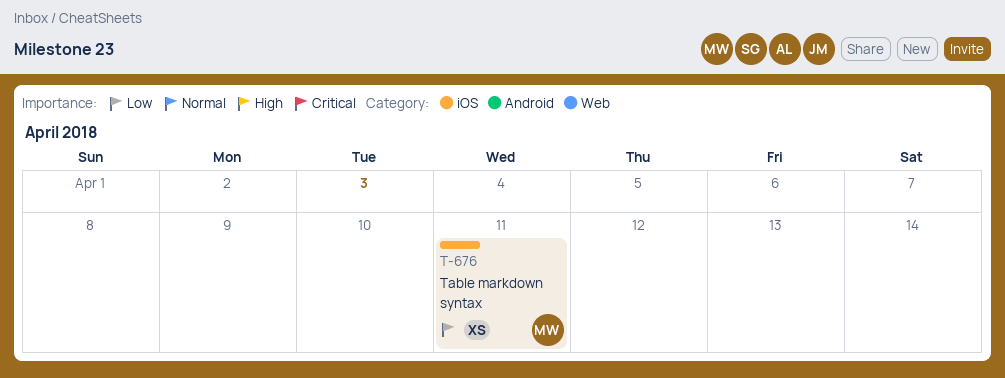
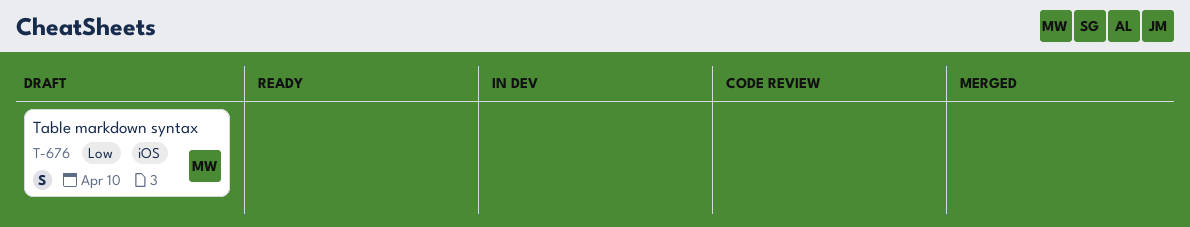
T-676, estimate: XS -> S
T-676, due: Apr 11 -> Apr 10

